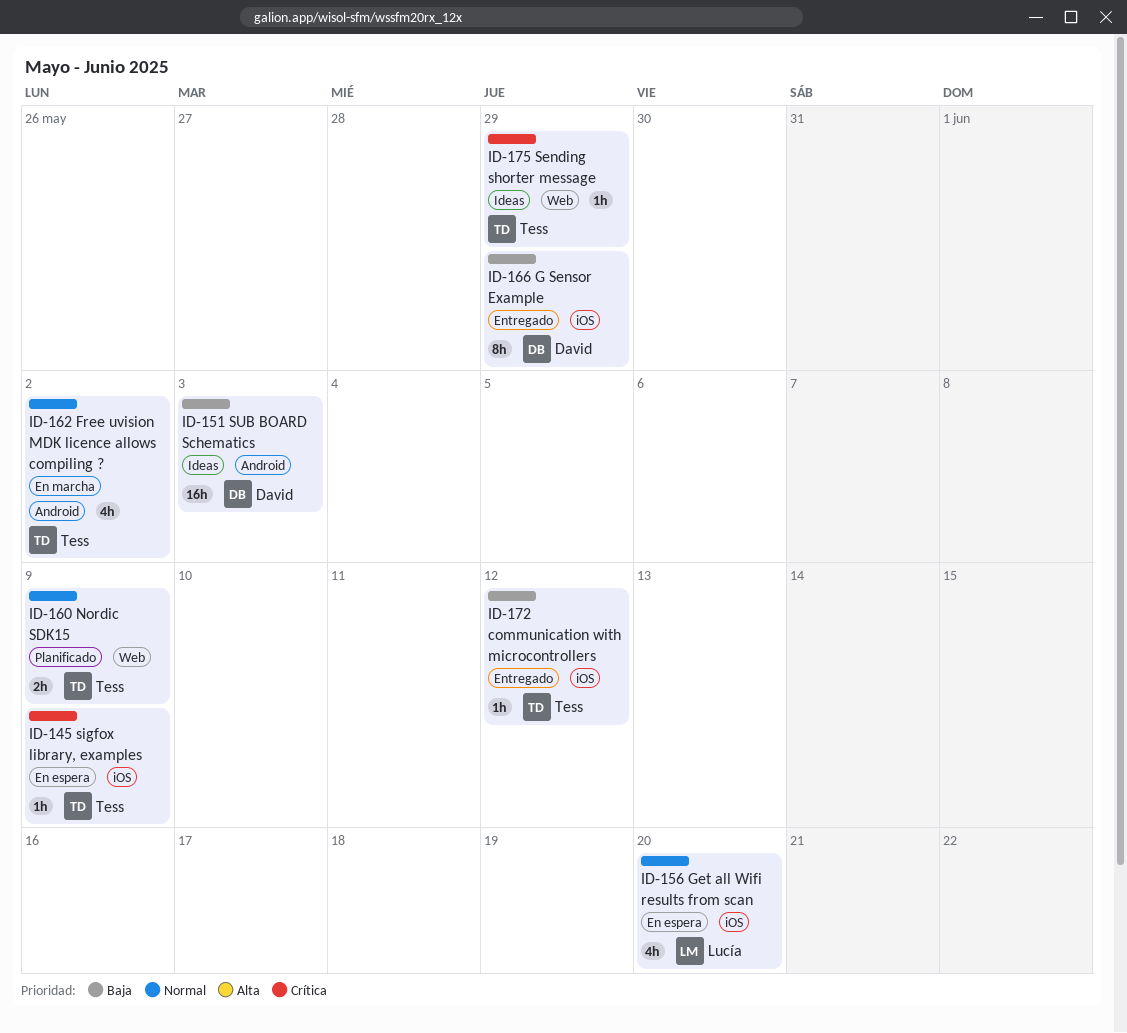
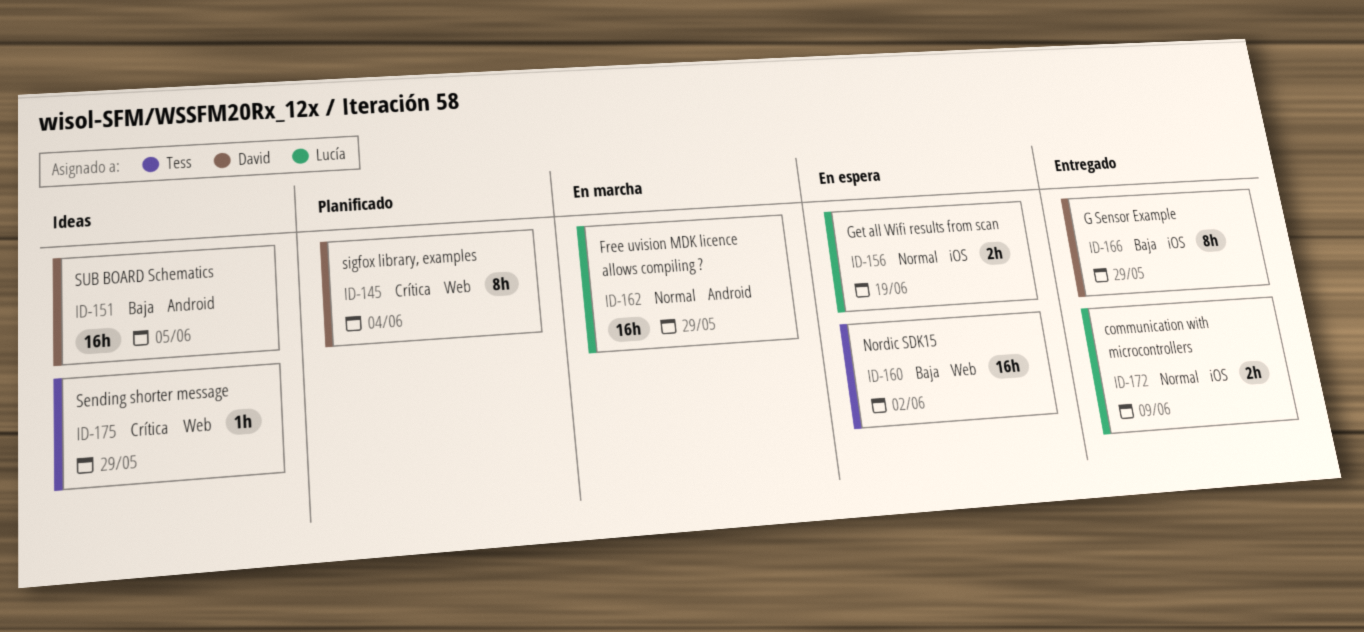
ID-145, status: En espera -> Planificado
ID-145, owner: Tess -> David
ID-145, label: iOS -> Web
ID-145, estimate: 1h -> 8h
ID-145, due: Jun 9 -> Jun 4
ID-151, due: Jun 3 -> Jun 5
ID-156, estimate: 4h -> 2h
ID-156, due: Jun 20 -> Jun 19
ID-160, status: Planificado -> En espera
ID-160, priority: Normal -> Baja
ID-160, estimate: 2h -> 16h
ID-160, due: Jun 9 -> Jun 2
ID-162, owner: Tess -> Lucía
ID-162, estimate: 4h -> 16h
ID-162, due: Jun 2 -> May 29
ID-172, owner: Tess -> Lucía
ID-172, priority: Baja -> Normal
ID-172, estimate: 1h -> 2h
ID-172, due: Jun 12 -> Jun 9

